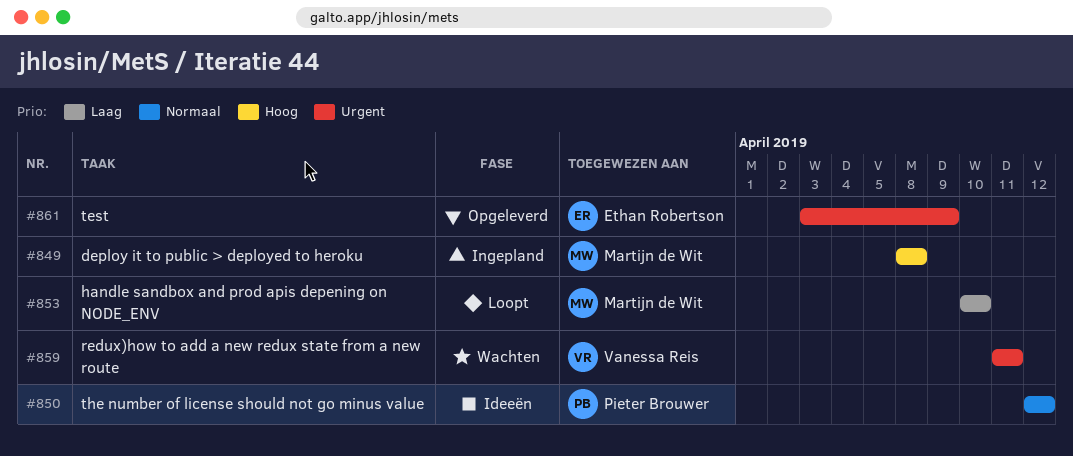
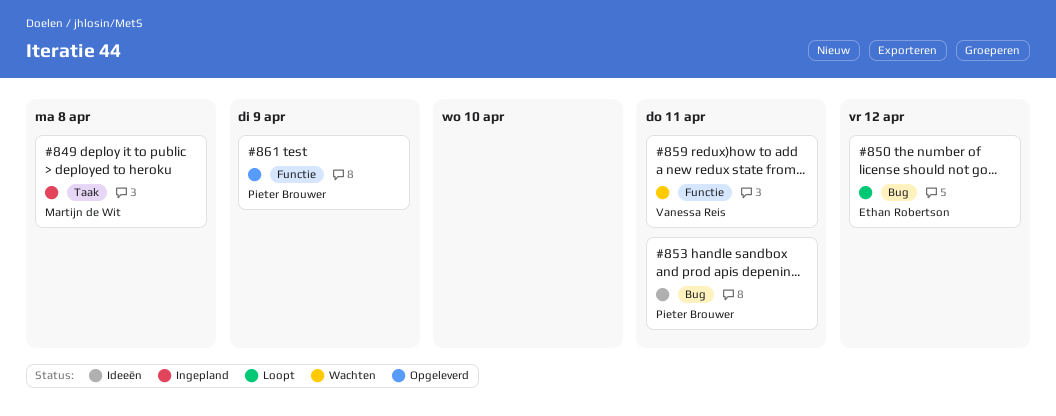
#850, status: Ideeën -> Loopt
#850, owner: Pieter Brouwer -> Ethan Robertson
#853, status: Loopt -> Ideeën
#853, owner: Martijn de Wit -> Pieter Brouwer
#853, due: Apr 10 -> Apr 11
#861, owner: Ethan Robertson -> Pieter Brouwer

